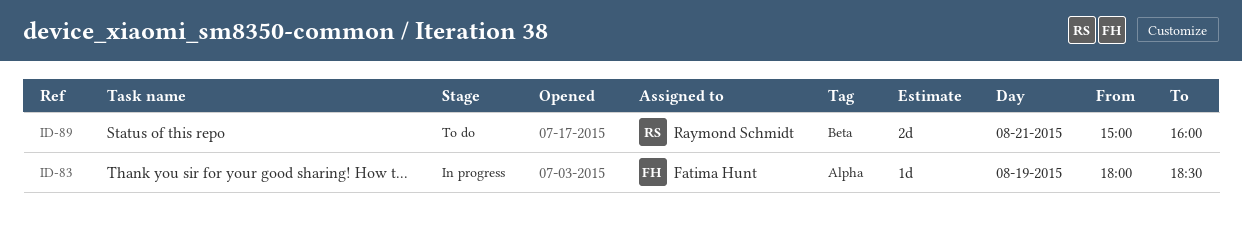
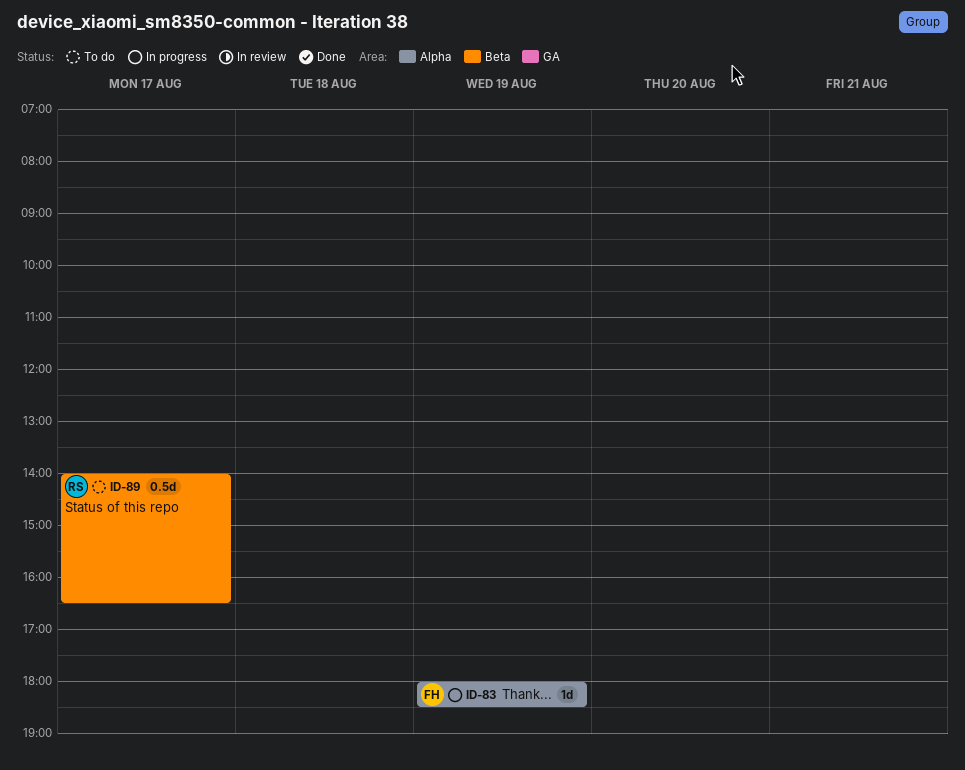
ID-89, estimate: 2d -> 0.5d
ID-89, day: Aug 21 -> Aug 17
ID-89, begins: 15:00 -> 14:00
ID-89, ends: 16:00 -> 16:30

